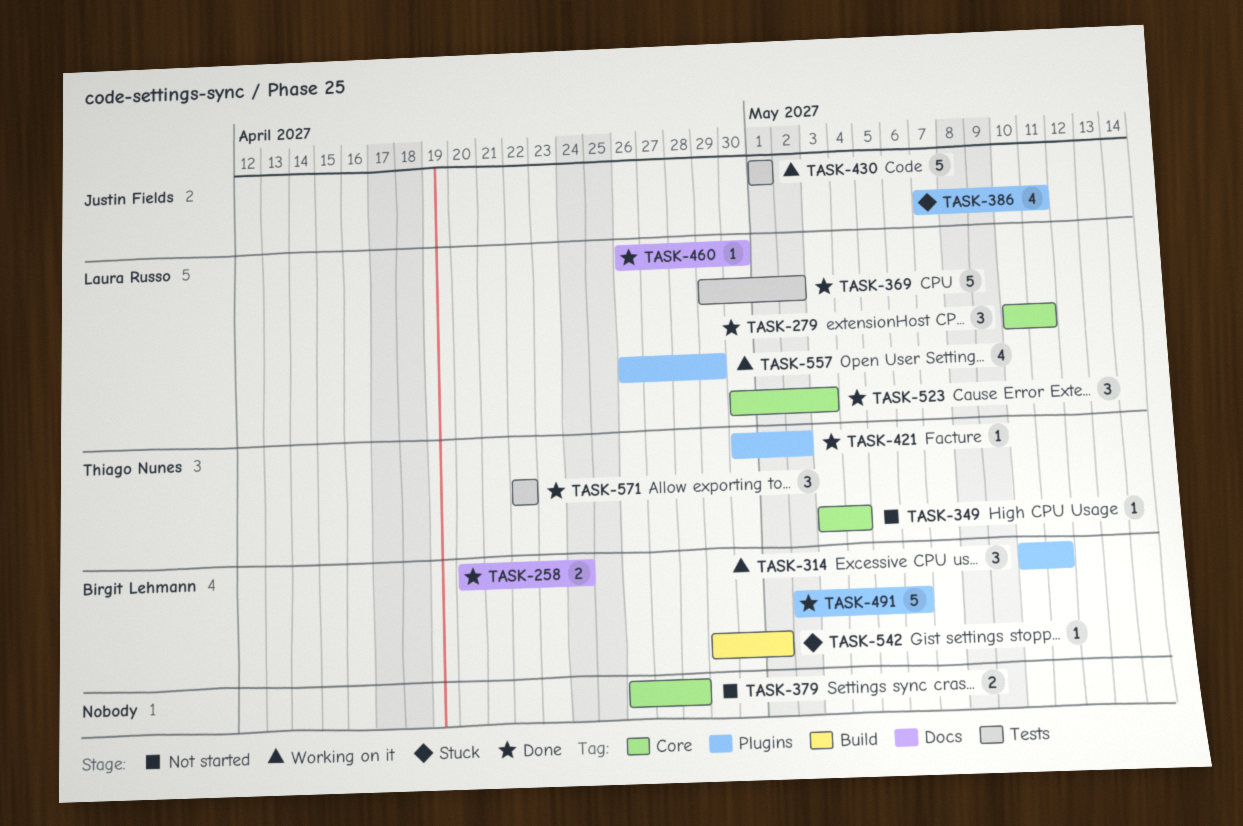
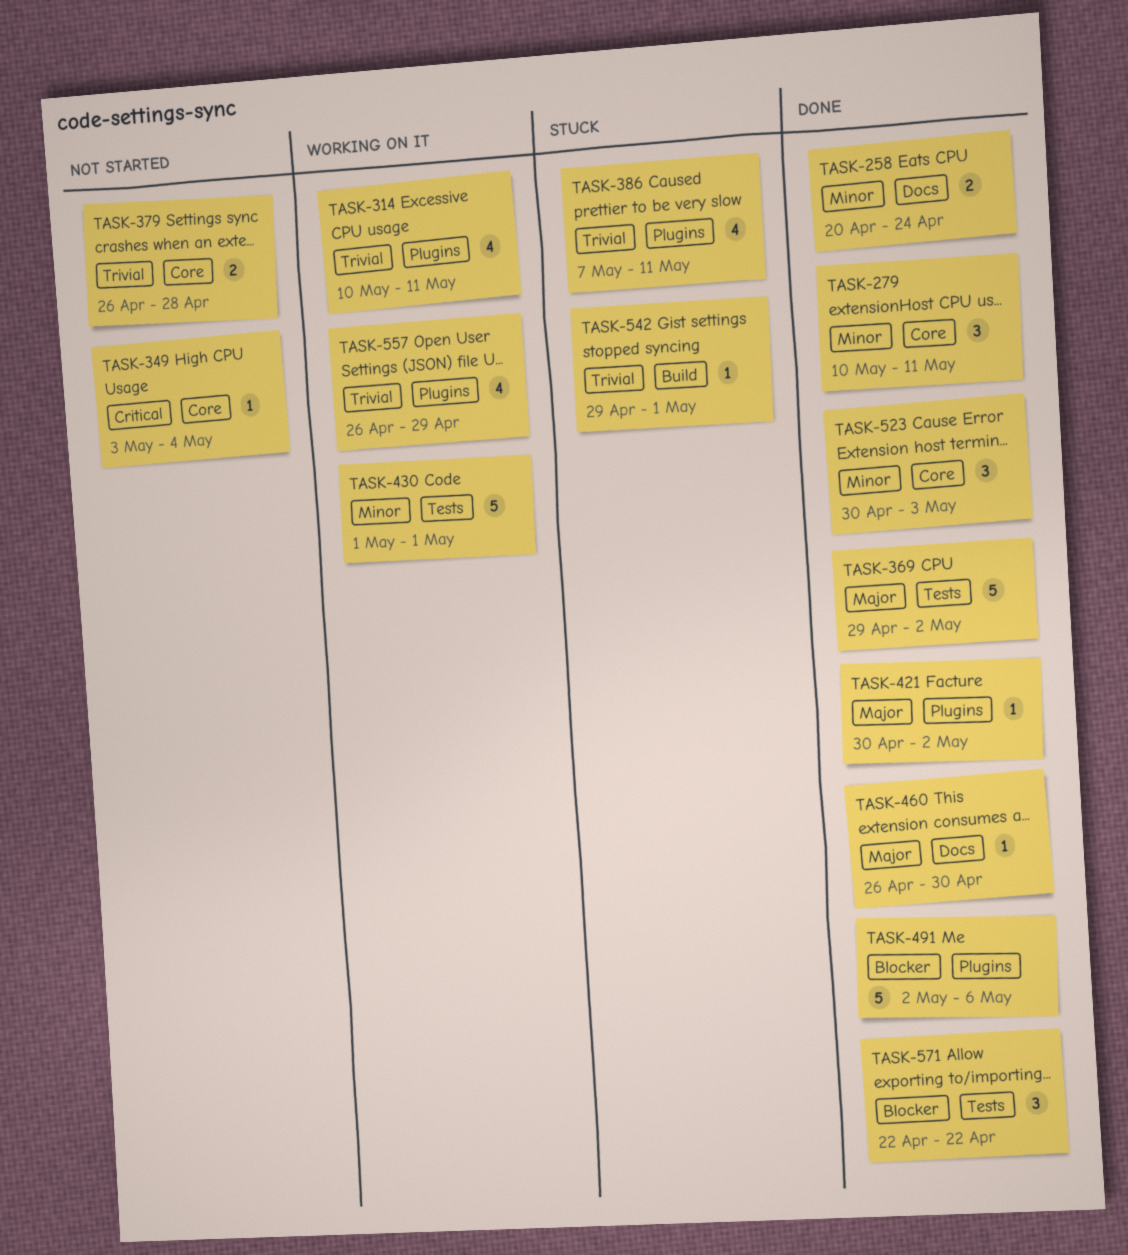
TASK-314, estimate: 3 -> 4

